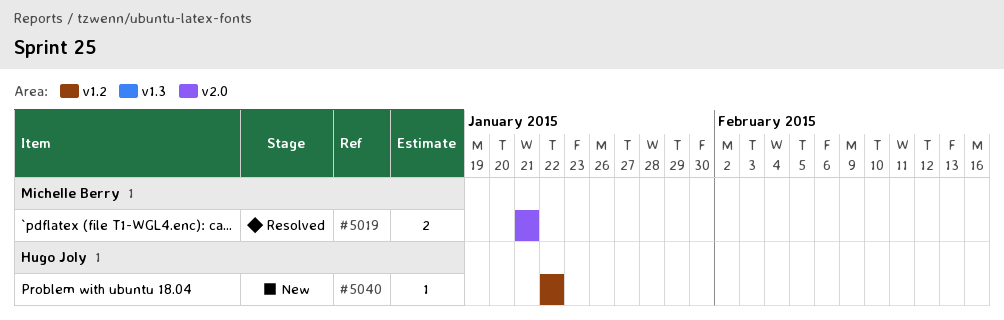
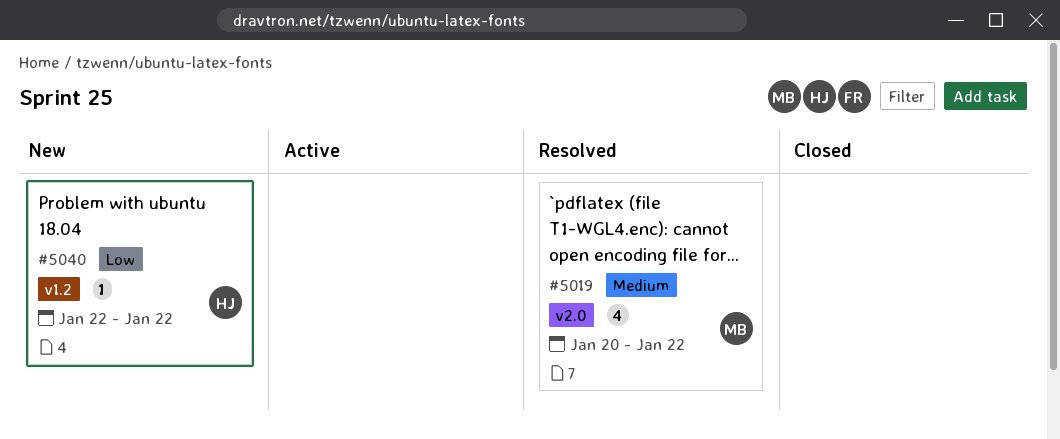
#5019, estimate: 2 -> 4
#5019, start: Jan 21 -> Jan 20
#5019, due: Jan 21 -> Jan 22

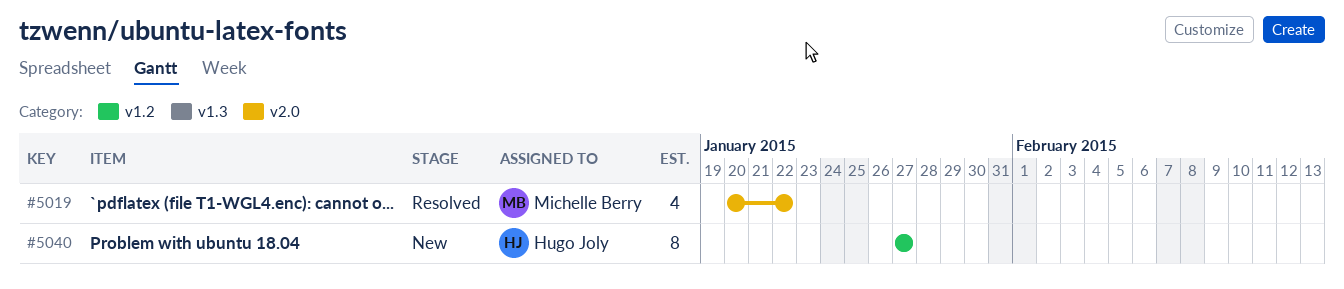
#5040, estimate: 1 -> 8
#5040, start: Jan 22 -> Jan 27
#5040, due: Jan 22 -> Jan 27

